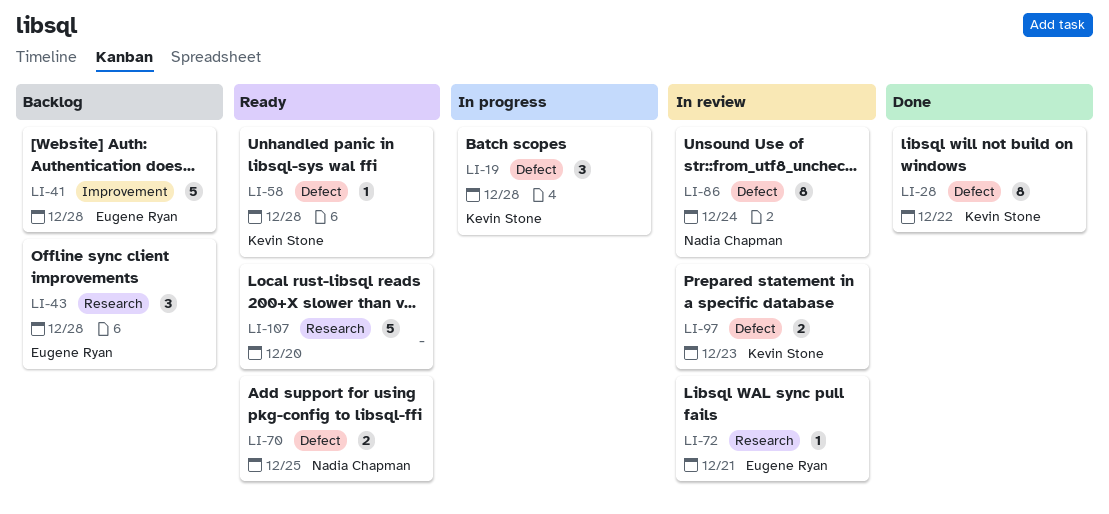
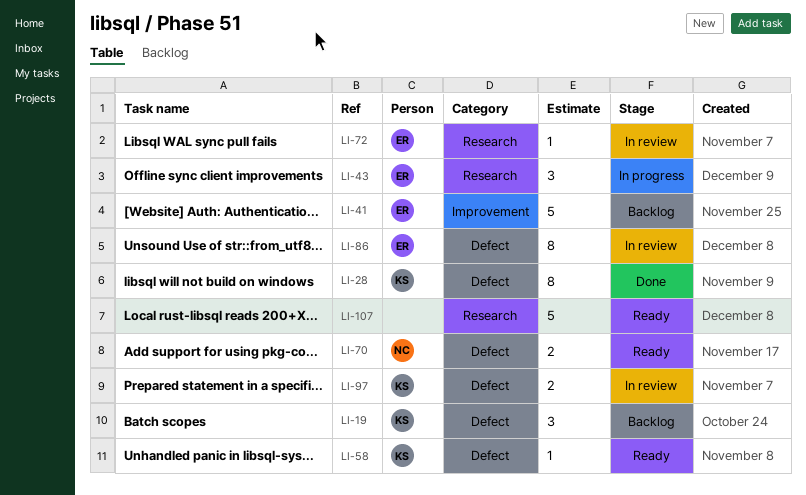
LI-19, status: In progress -> Backlog
LI-43, status: Backlog -> In progress
LI-86, owner: Nadia Chapman -> Eugene Ryan

